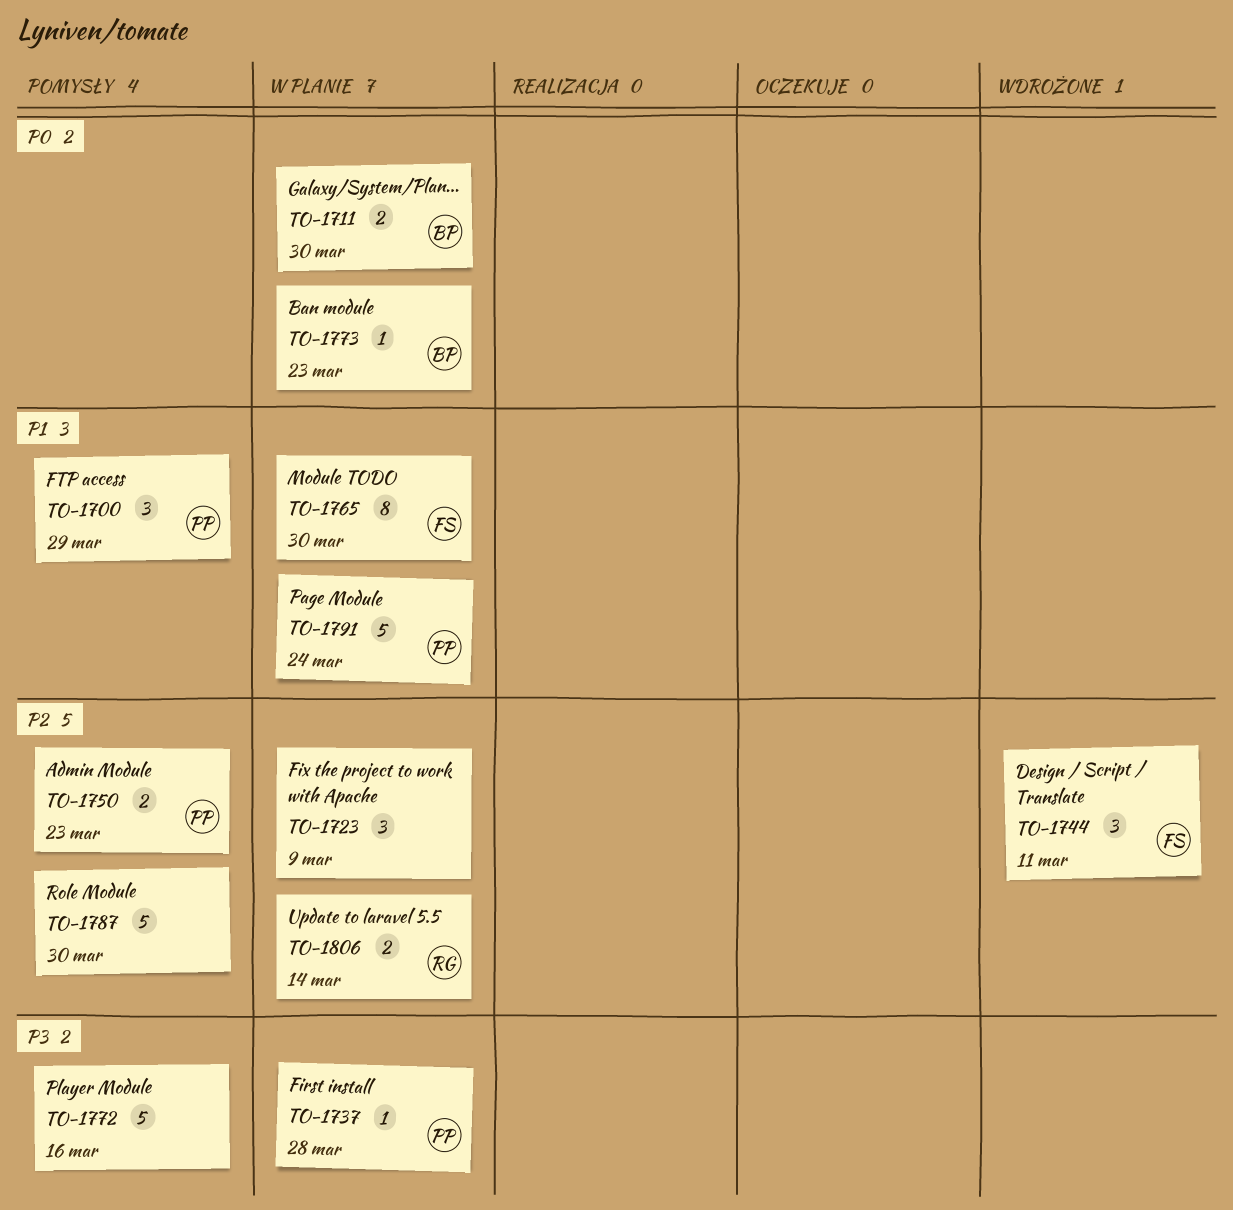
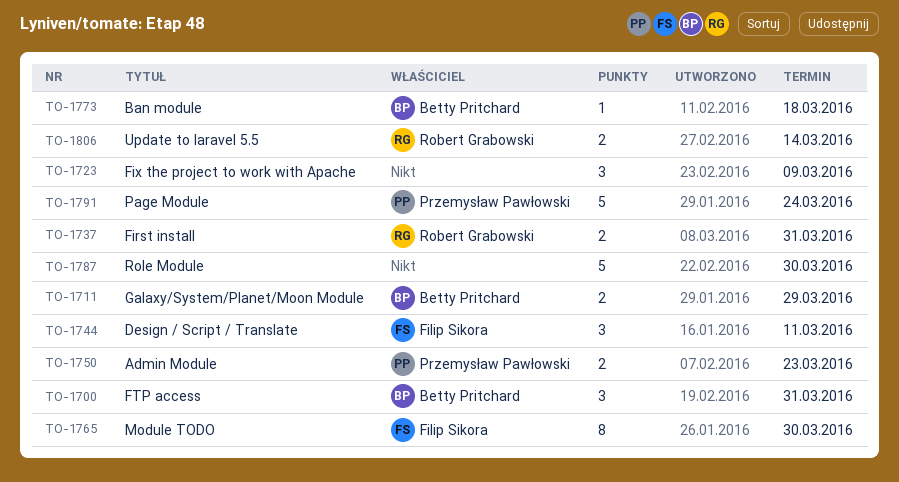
TO-1700, owner: Przemysław Pawłowski -> Betty Pritchard
TO-1700, due: Mar 29 -> Mar 31
TO-1711, due: Mar 30 -> Mar 29
TO-1737, owner: Przemysław Pawłowski -> Robert Grabowski
TO-1737, estimate: 1 -> 2
TO-1737, due: Mar 28 -> Mar 31
TO-1772: present -> none
TO-1773, due: Mar 23 -> Mar 18

